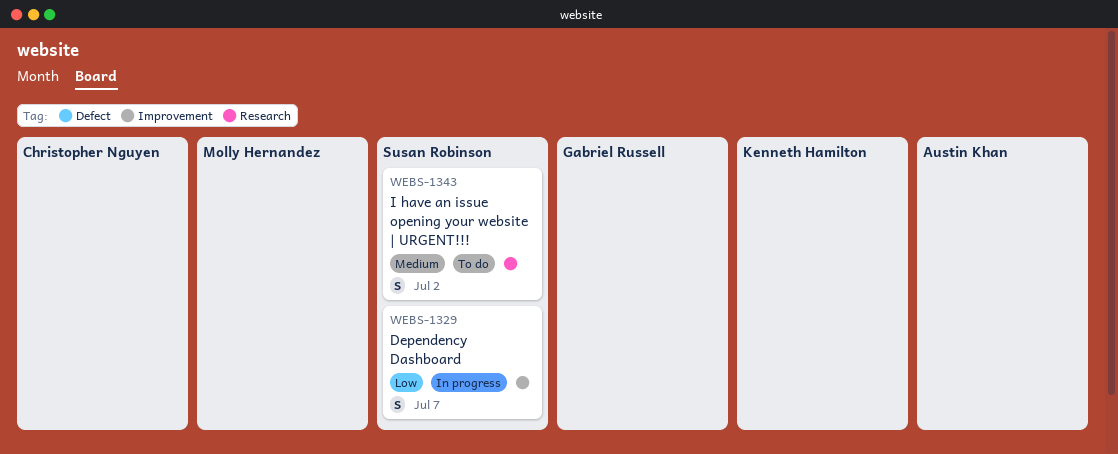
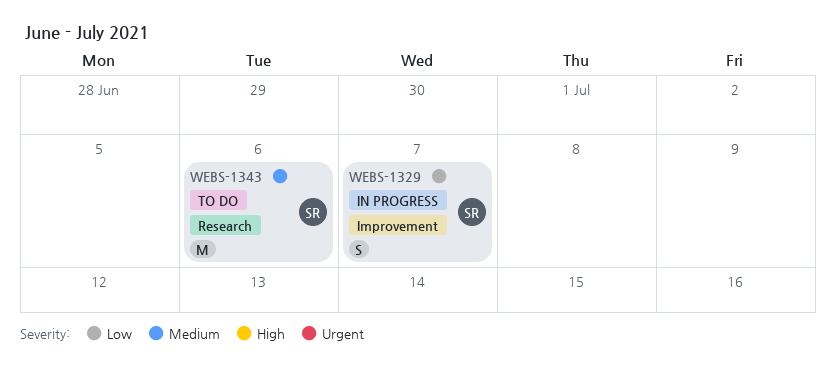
WEBS-1343, estimate: S -> M
WEBS-1343, due: Jul 2 -> Jul 6

